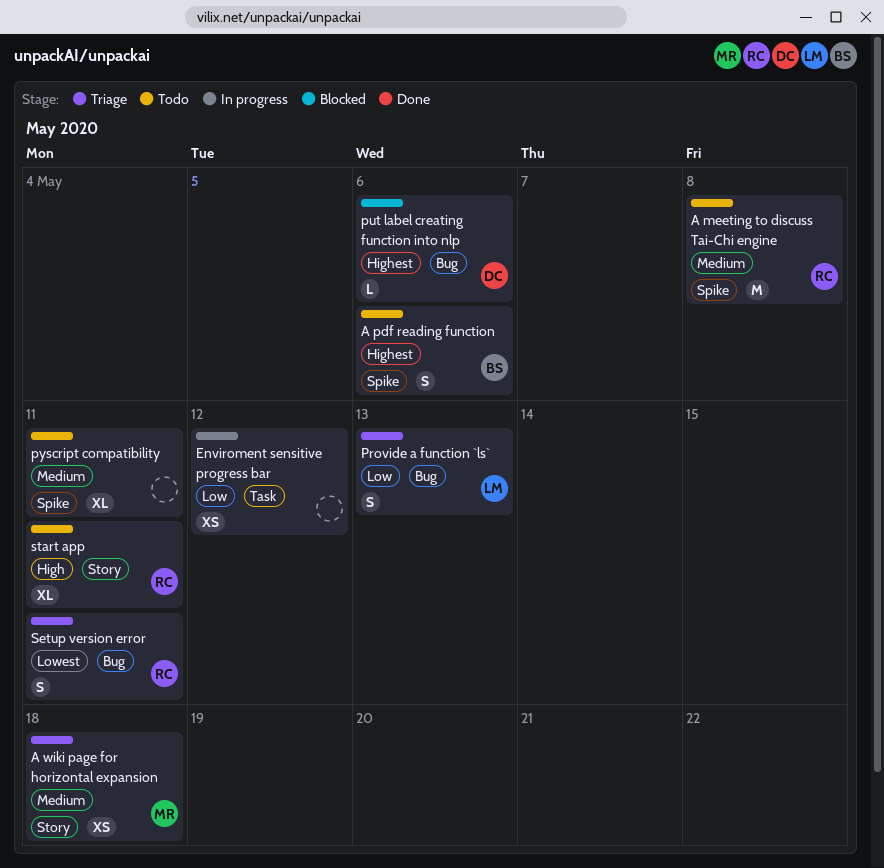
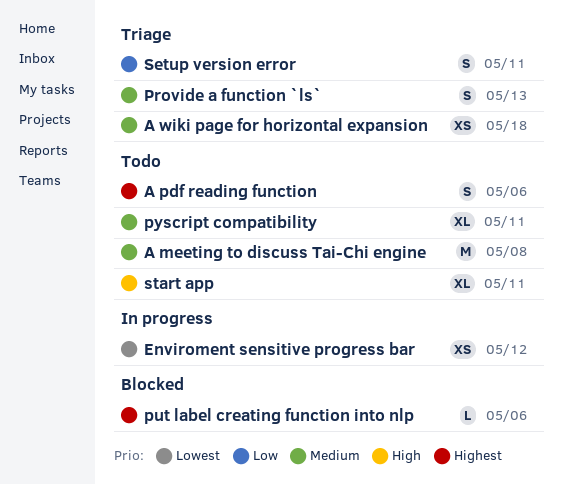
Enviroment sensitive progress bar, priority: Low -> Lowest
Provide a function `ls`, priority: Low -> Medium
Setup version error, priority: Lowest -> Low

